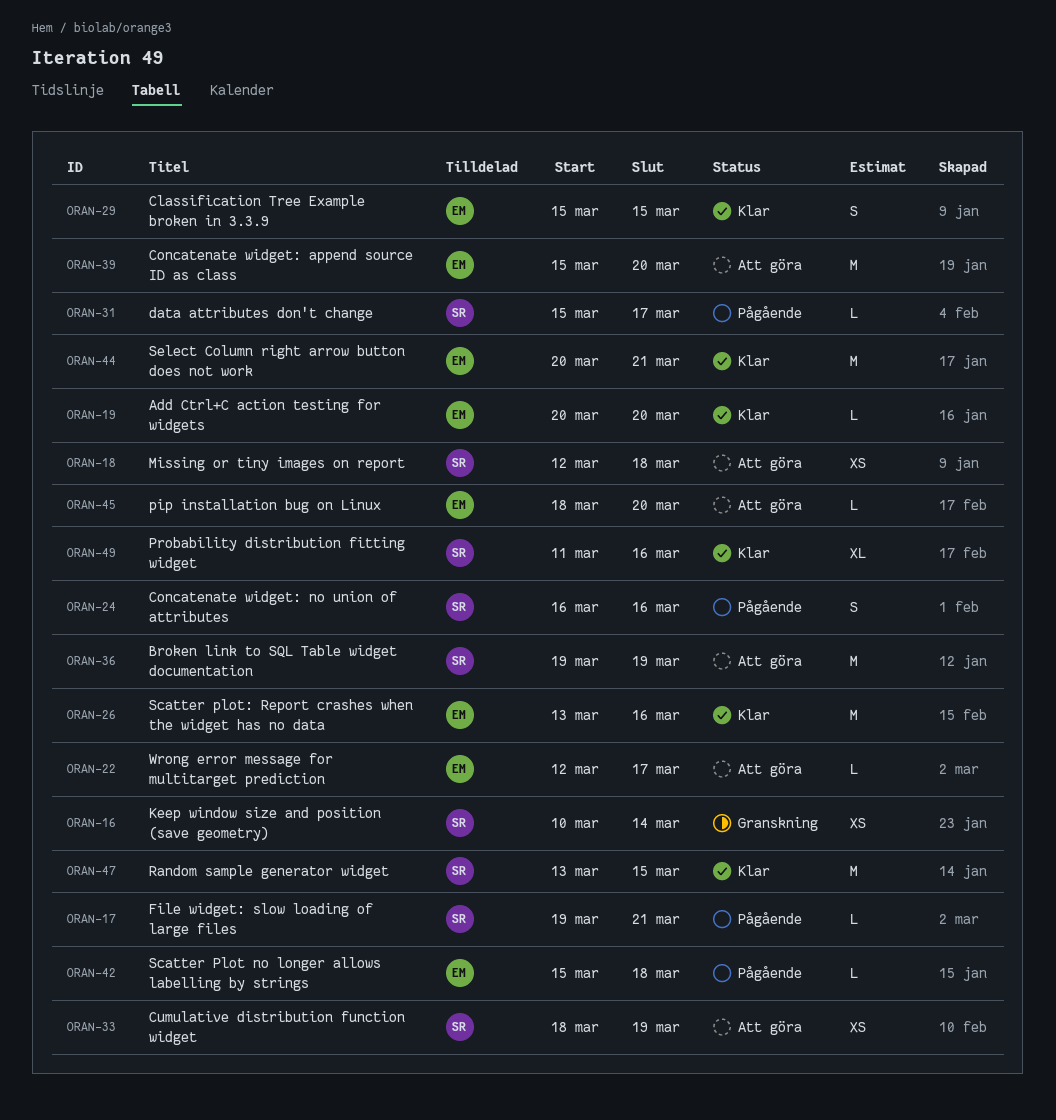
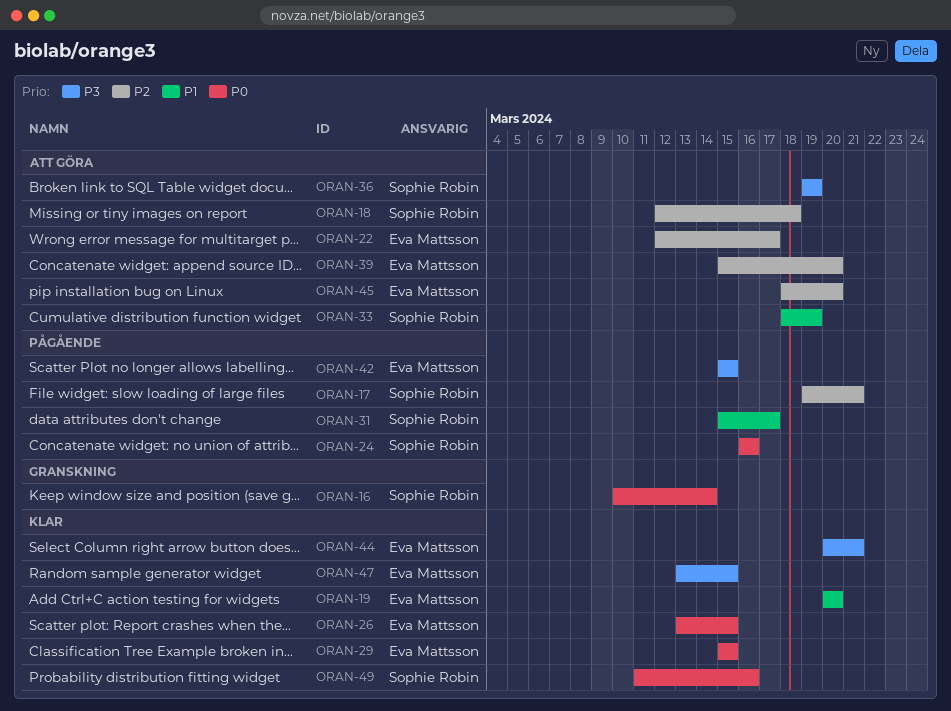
ORAN-26, due: Mar 16 -> Mar 15
ORAN-42, due: Mar 18 -> Mar 15
ORAN-47, owner: Sophie Robin -> Eva Mattsson

